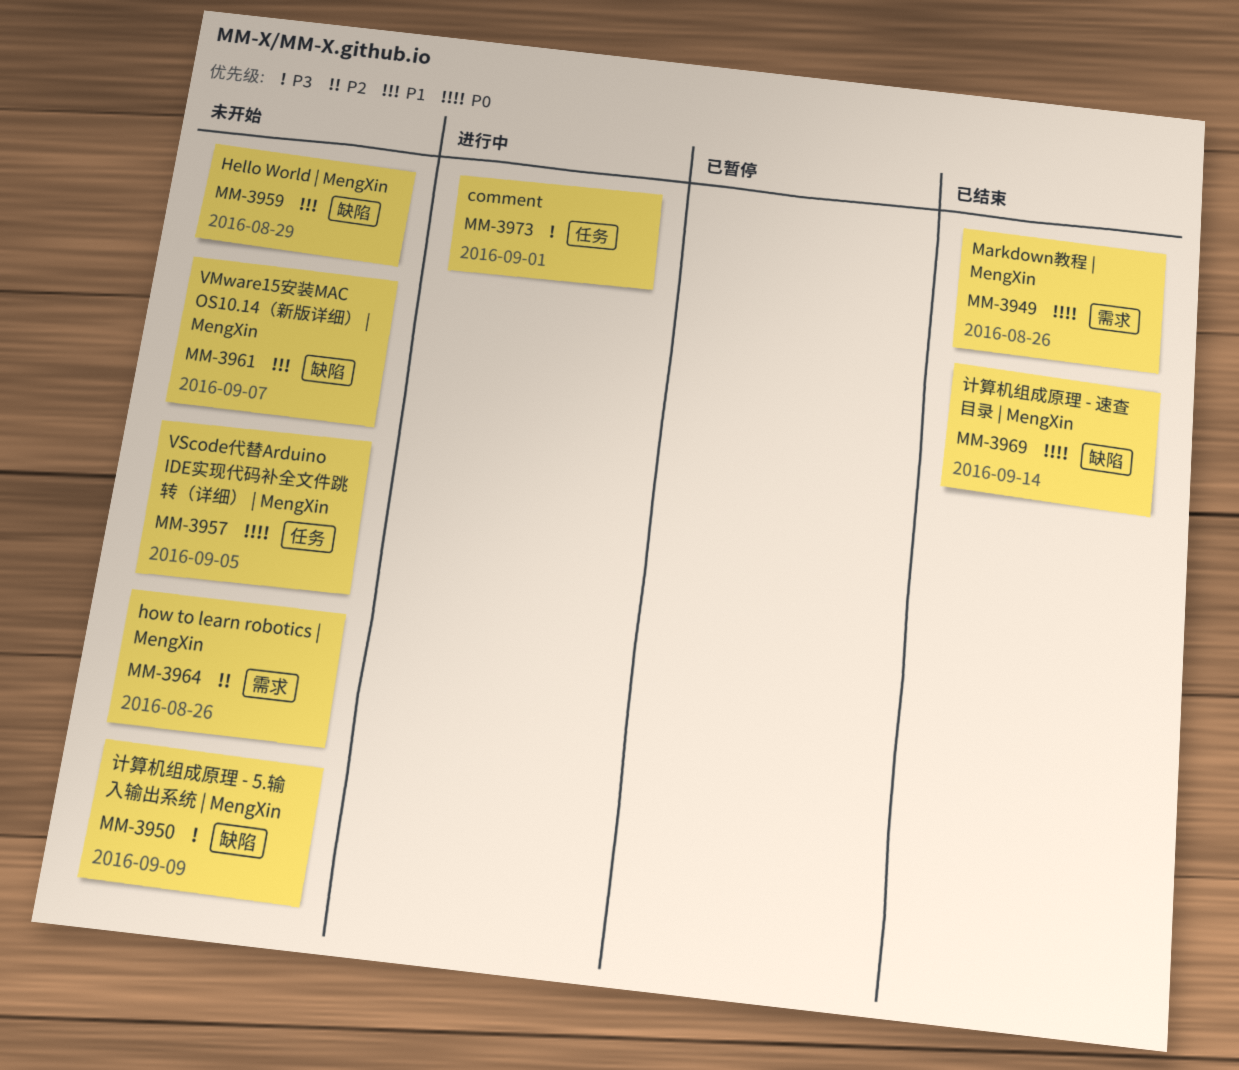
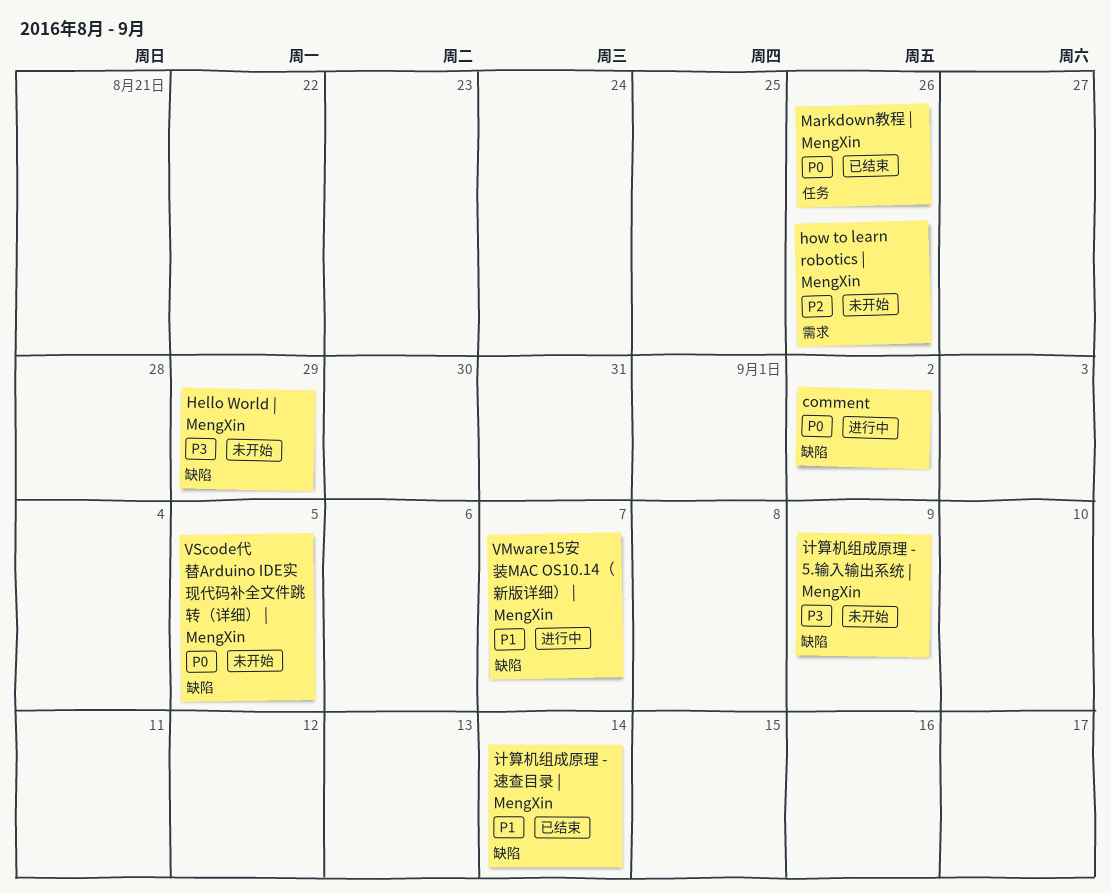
comment, priority: P3 -> P0
comment, label: 任务 -> 缺陷
comment, due: Sep 1 -> Sep 2
Hello World | MengXin, priority: P1 -> P3
Markdown教程 | MengXin, label: 需求 -> 任务
VMware15安装MAC OS10.14（新版详细） | MengXin, status: 未开始 -> 进行中
VScode代替Arduino IDE实现代码补全文件跳转（详细） | MengXin, label: 任务 -> 缺陷
计算机组成原理 - 速查目录 | MengXin, priority: P0 -> P1

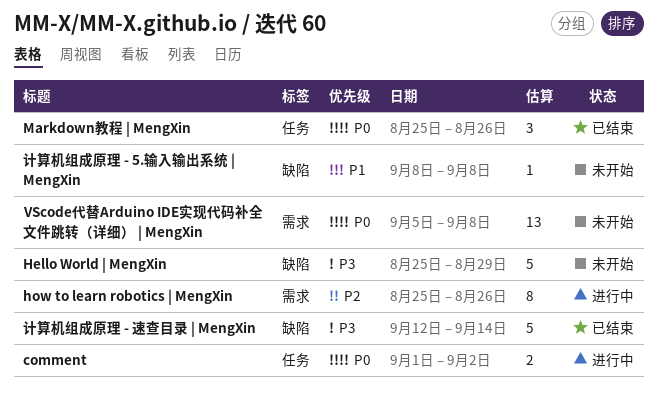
comment, label: 缺陷 -> 任务
how to learn robotics | MengXin, status: 未开始 -> 进行中
VMware15安装MAC OS10.14（新版详细） | MengXin: present -> none
VScode代替Arduino IDE实现代码补全文件跳转（详细） | MengXin, label: 缺陷 -> 需求
VScode代替Arduino IDE实现代码补全文件跳转（详细） | MengXin, due: Sep 5 -> Sep 8
计算机组成原理 - 5.输入输出系统 | MengXin, priority: P3 -> P1
计算机组成原理 - 5.输入输出系统 | MengXin, due: Sep 9 -> Sep 8
计算机组成原理 - 速查目录 | MengXin, priority: P1 -> P3

